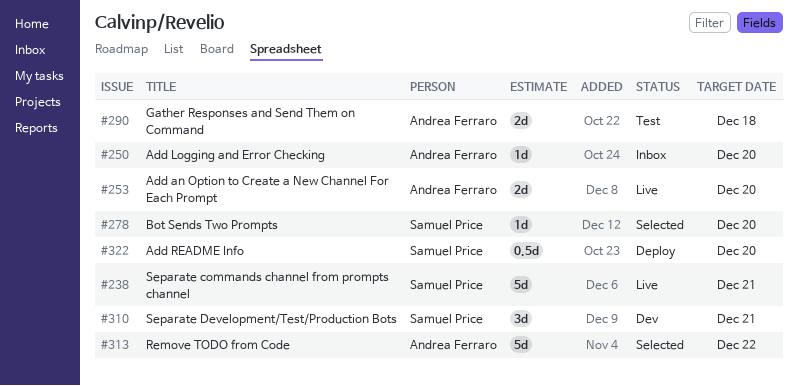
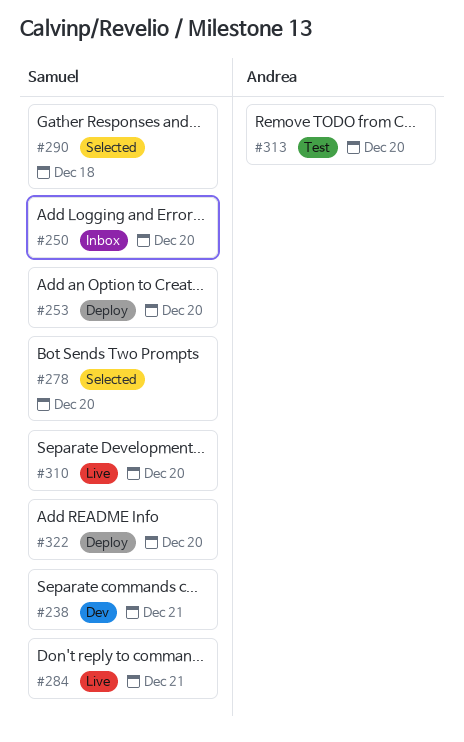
#238, status: Live -> Dev
#250, owner: Andrea Ferraro -> Samuel Price
#253, status: Live -> Deploy
#253, owner: Andrea Ferraro -> Samuel Price
#284: none -> present
#290, status: Test -> Selected
#290, owner: Andrea Ferraro -> Samuel Price
#310, status: Dev -> Live
#310, due: Dec 21 -> Dec 20
#313, status: Selected -> Test
#313, due: Dec 22 -> Dec 20

